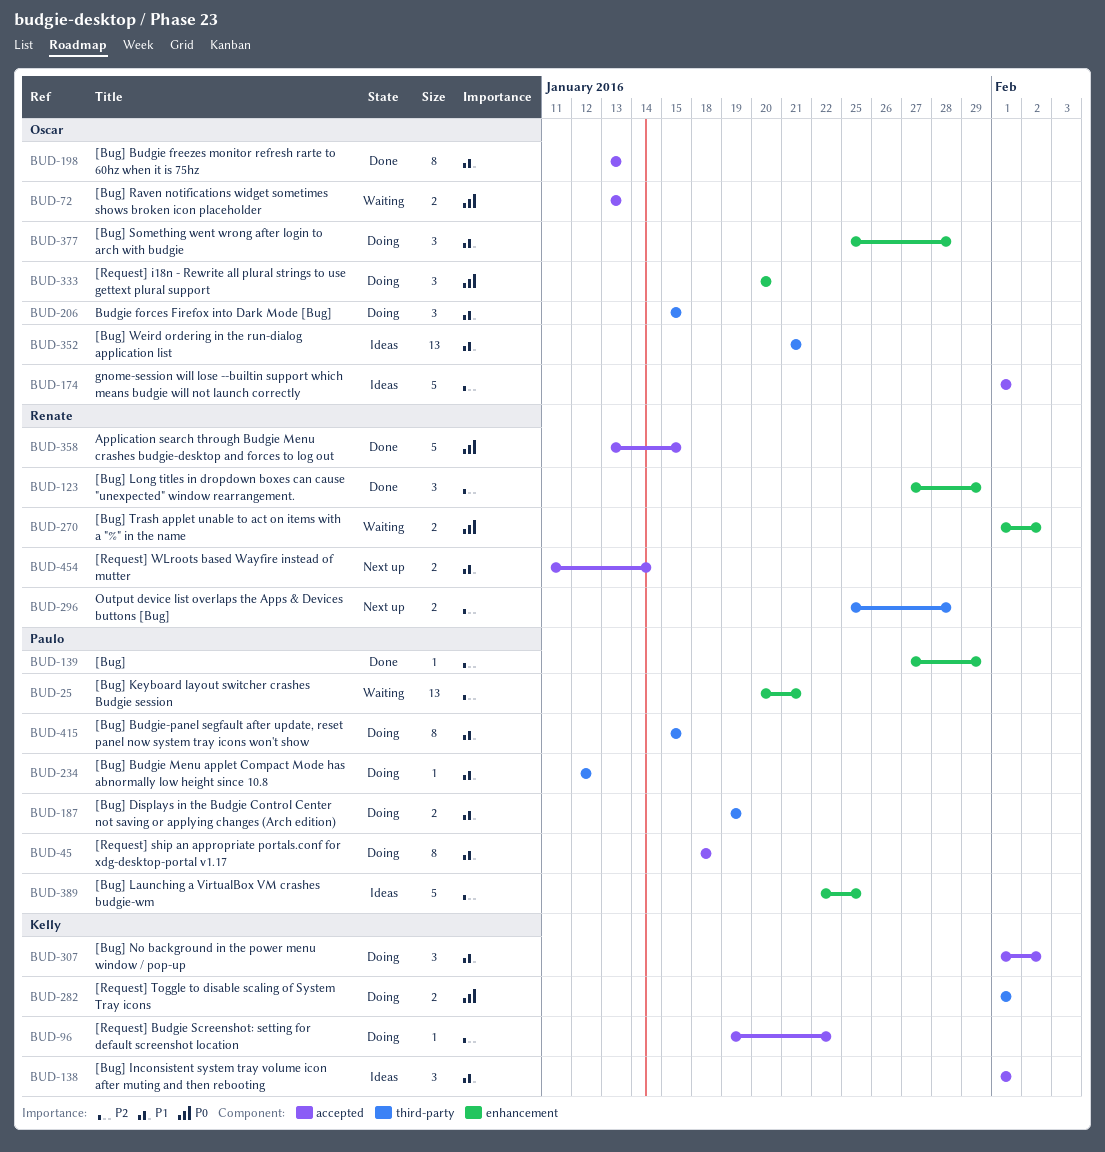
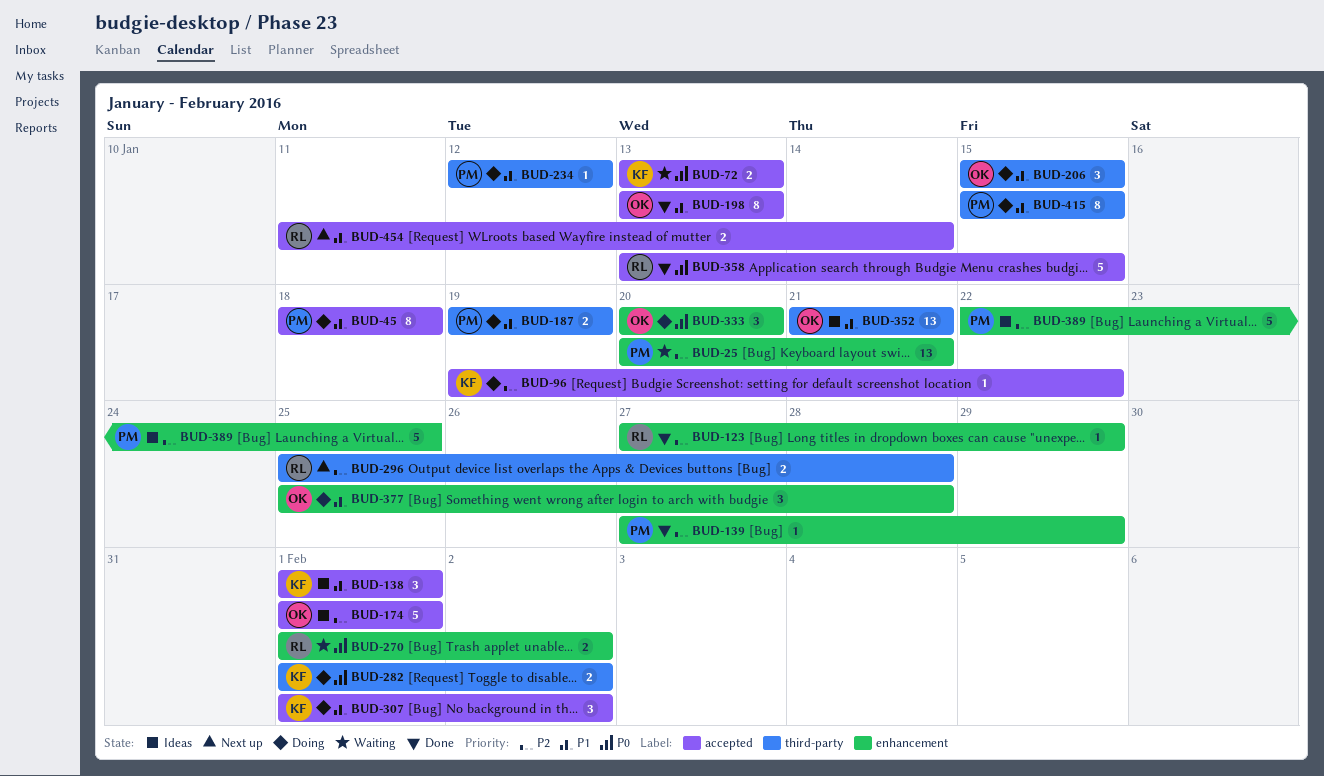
BUD-72, owner: Oscar -> Kelly
BUD-123, estimate: 3 -> 1
BUD-282, due: Feb 1 -> Feb 2

